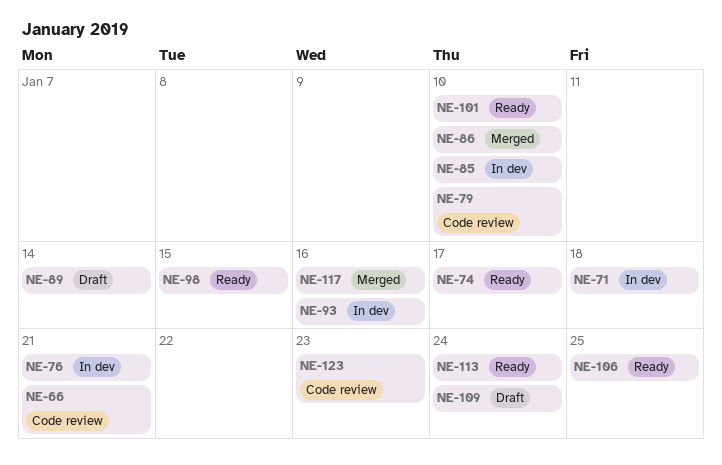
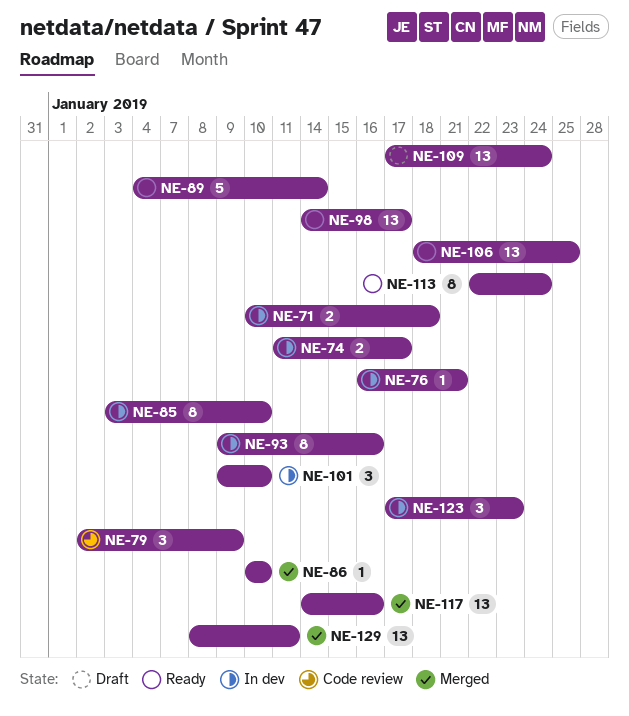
NE-66: present -> none
NE-74, status: Ready -> In dev
NE-79, due: Jan 10 -> Jan 9
NE-89, status: Draft -> Ready
NE-98, due: Jan 15 -> Jan 17
NE-101, status: Ready -> In dev
NE-123, status: Code review -> In dev
NE-129: none -> present

